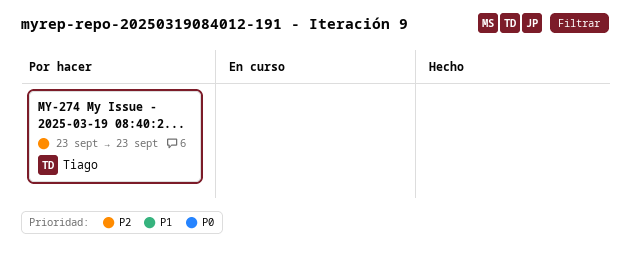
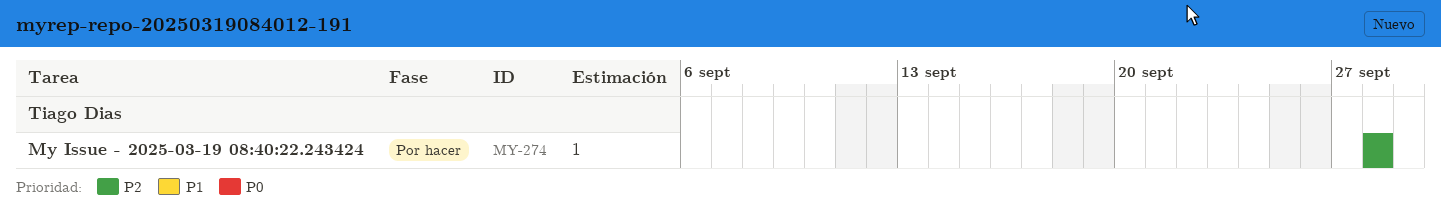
MY-274, start: Sep 23 -> Sep 28
MY-274, due: Sep 23 -> Sep 28

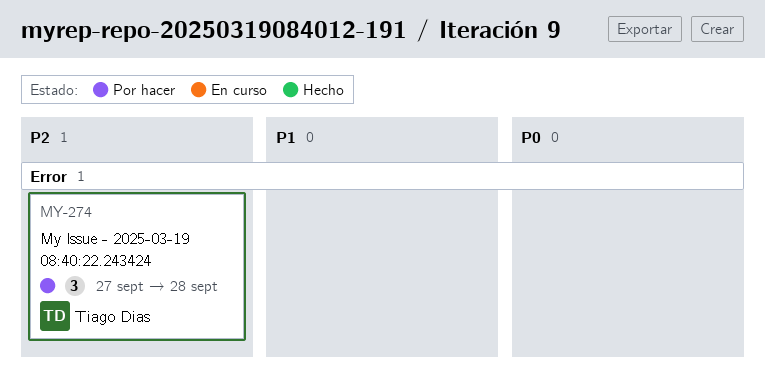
MY-274, estimate: 1 -> 3
MY-274, start: Sep 28 -> Sep 27

